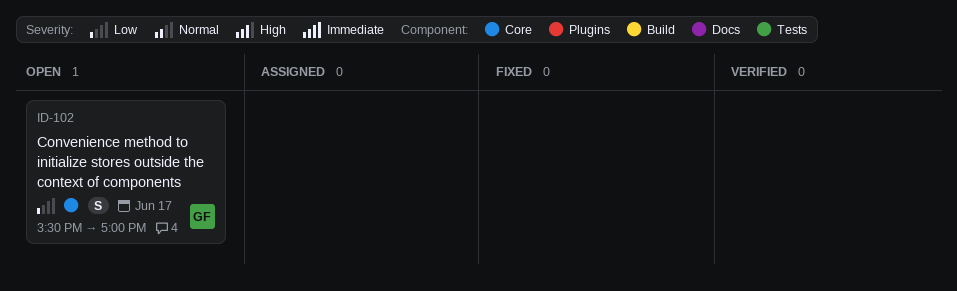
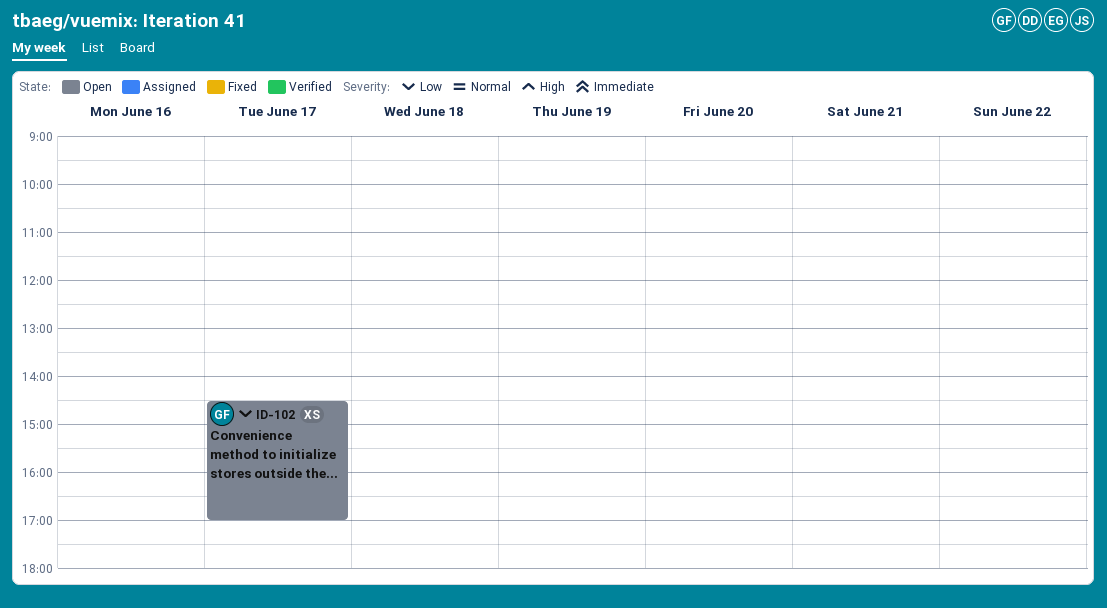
ID-102, estimate: S -> XS
ID-102, begins: 15:30 -> 14:30

